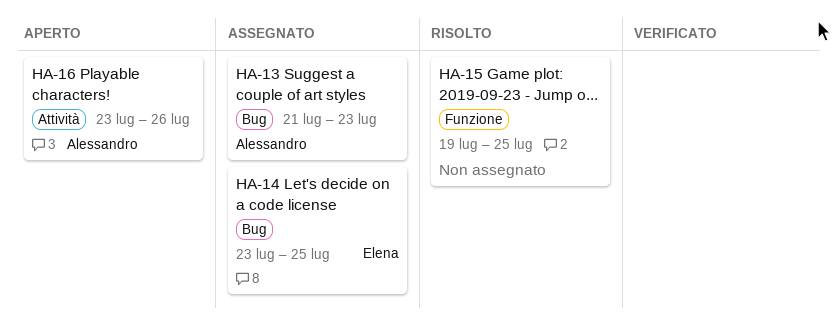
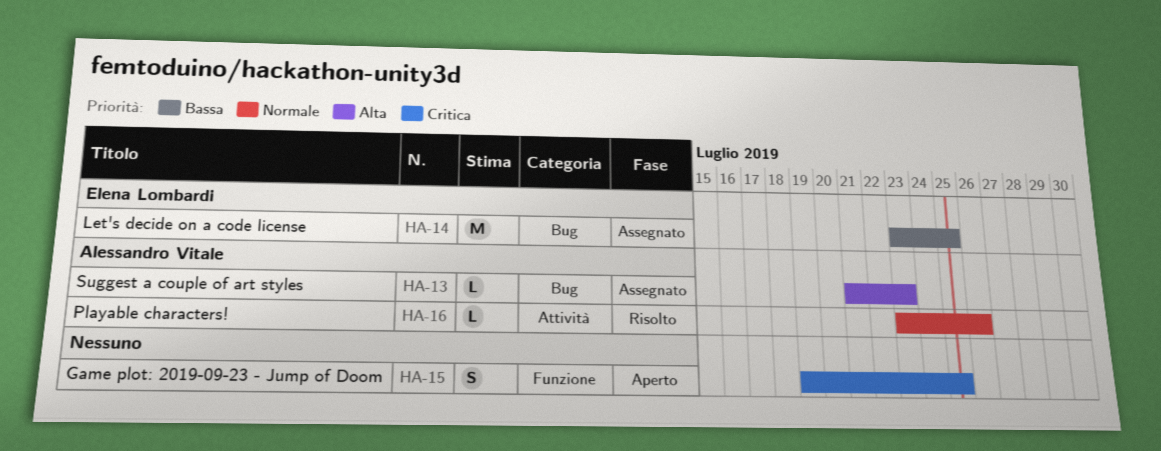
HA-15, status: Risolto -> Aperto
HA-16, status: Aperto -> Risolto

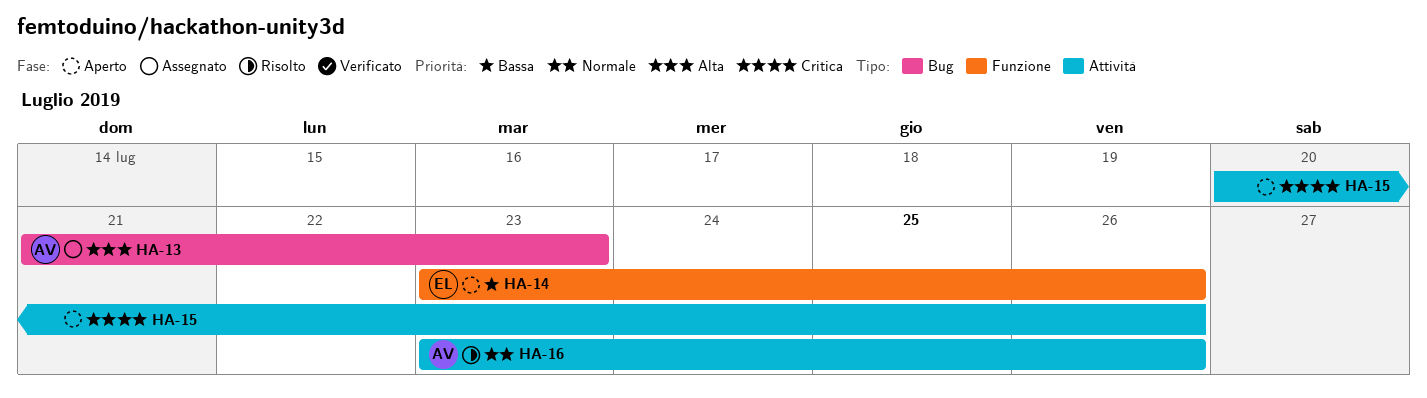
HA-14, status: Assegnato -> Aperto
HA-14, label: Bug -> Funzione
HA-14, due: Jul 25 -> Jul 26
HA-15, label: Funzione -> Attività
HA-15, start: Jul 19 -> Jul 20
HA-15, due: Jul 25 -> Jul 26

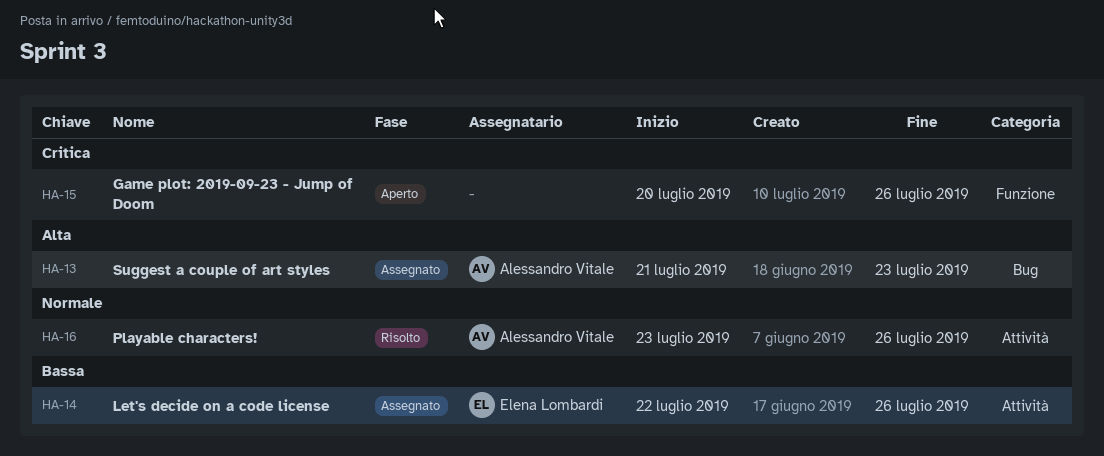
HA-14, status: Aperto -> Assegnato
HA-14, label: Funzione -> Attività
HA-14, start: Jul 23 -> Jul 22
HA-15, label: Attività -> Funzione

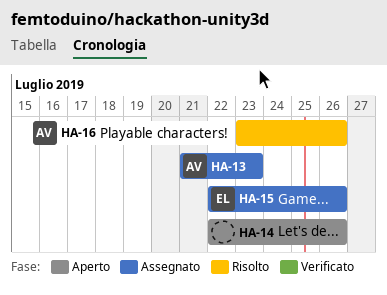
HA-14, status: Assegnato -> Aperto
HA-14, owner: Elena Lombardi -> none
HA-15, status: Aperto -> Assegnato
HA-15, owner: none -> Elena Lombardi
HA-15, start: Jul 20 -> Jul 22

